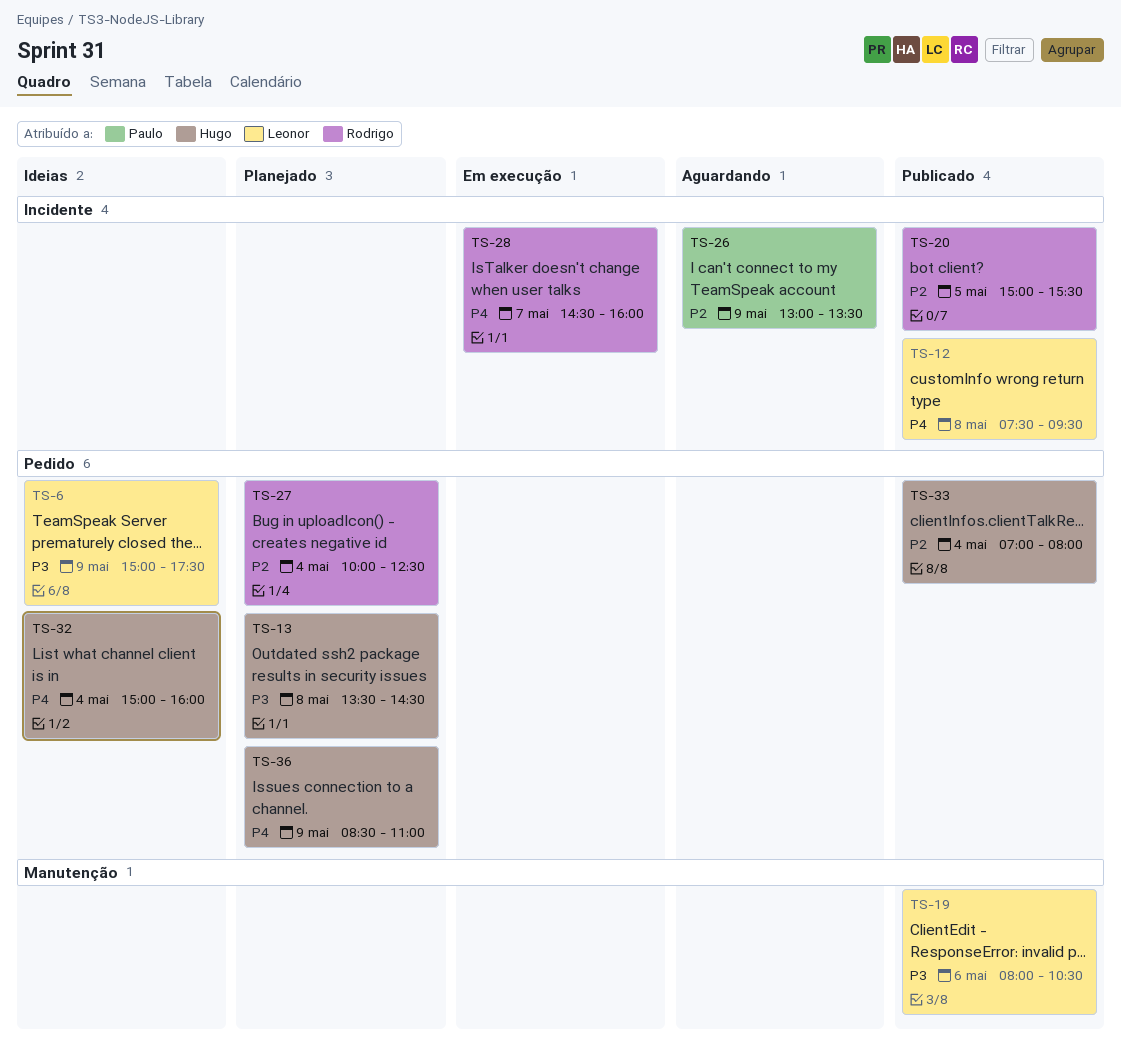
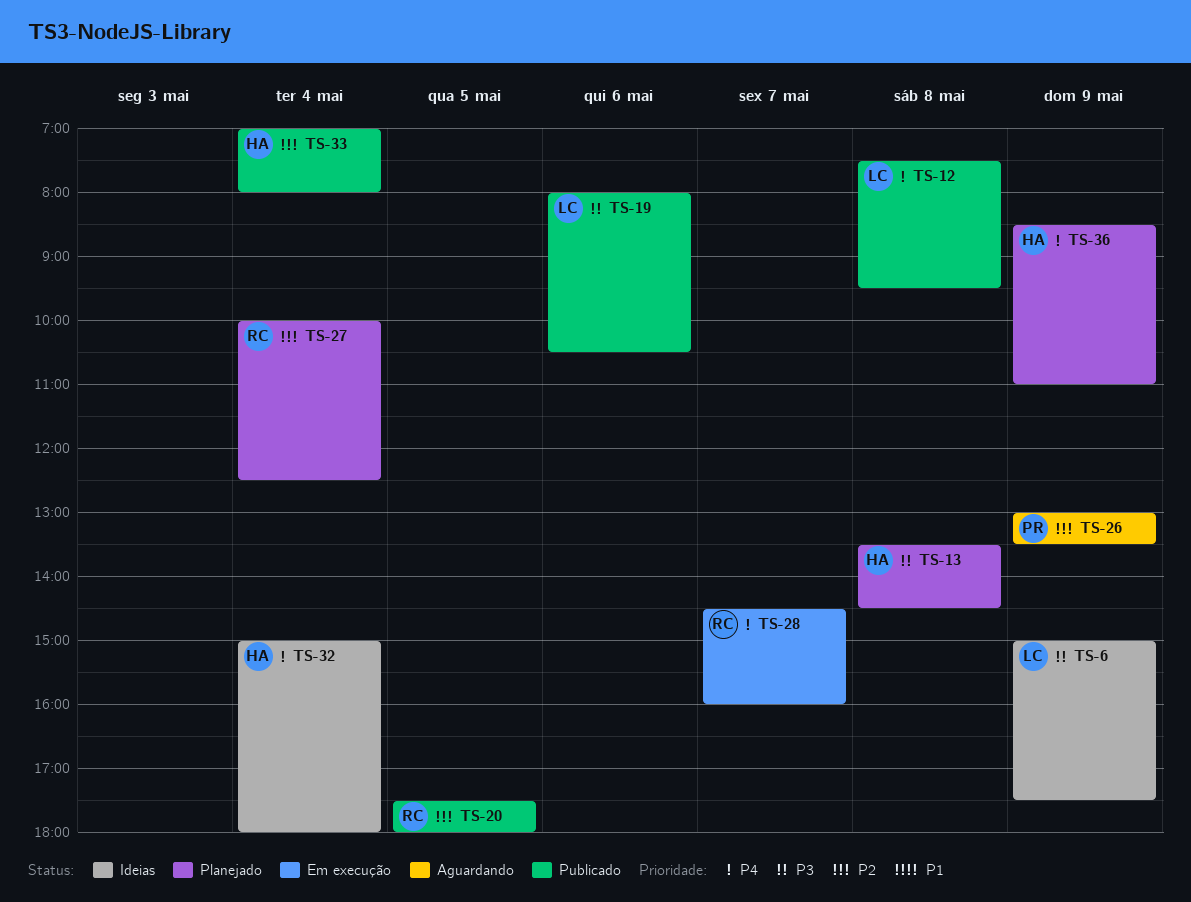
TS-20, begins: 15:00 -> 17:30
TS-20, ends: 15:30 -> 18:00
TS-32, ends: 16:00 -> 18:00

